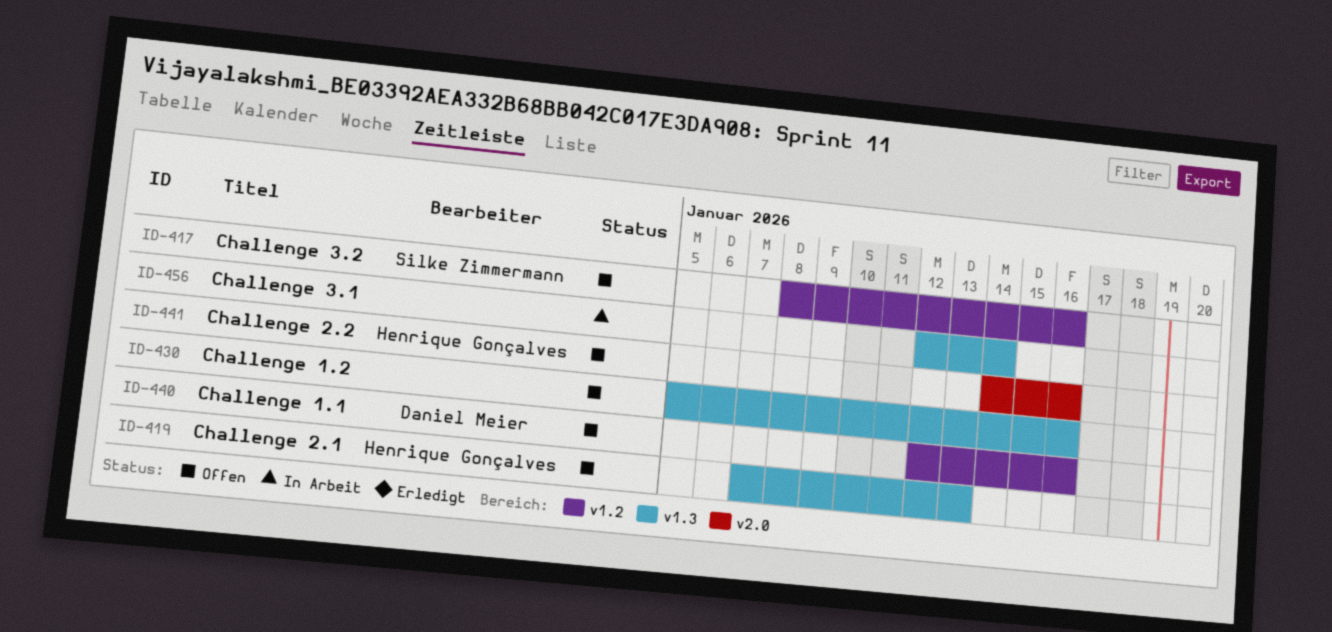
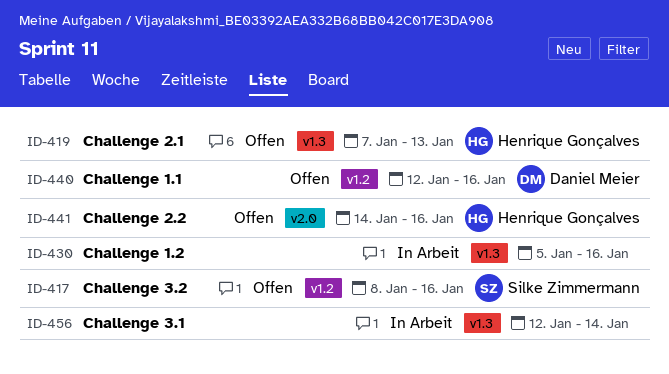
ID-430, status: Offen -> In Arbeit

